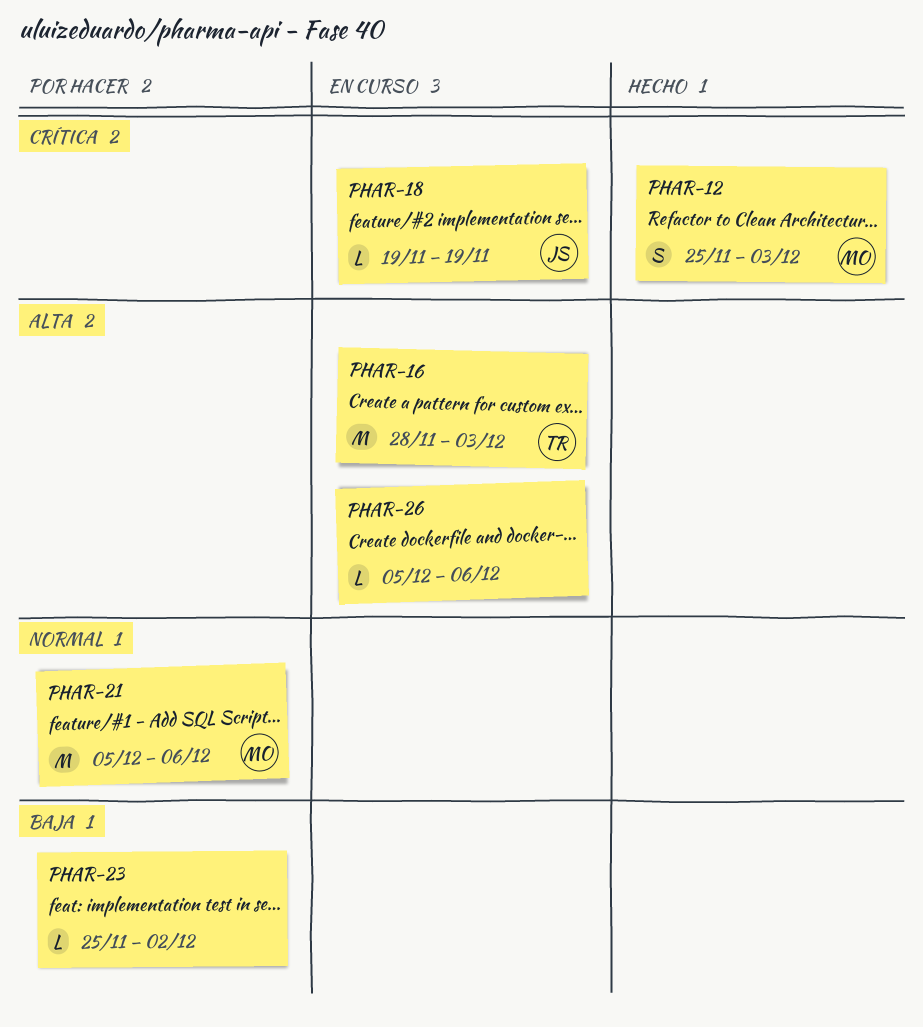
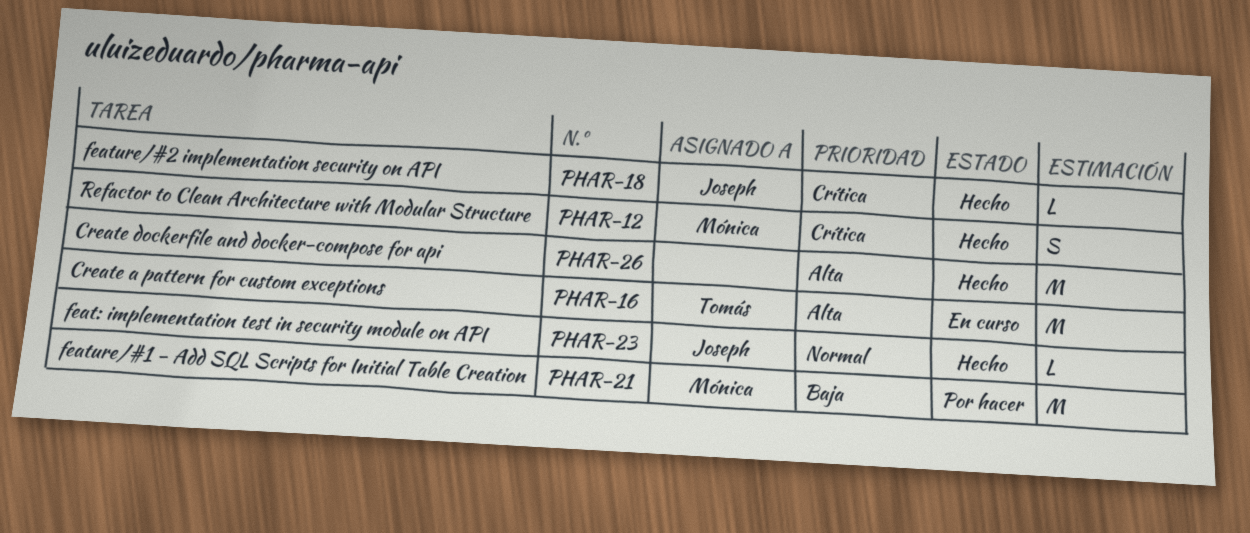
PHAR-18, status: En curso -> Hecho
PHAR-21, priority: Normal -> Baja
PHAR-23, status: Por hacer -> Hecho
PHAR-23, owner: none -> Joseph
PHAR-23, priority: Baja -> Normal
PHAR-26, status: En curso -> Hecho
PHAR-26, estimate: L -> M

